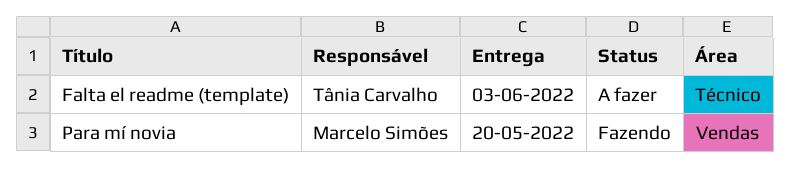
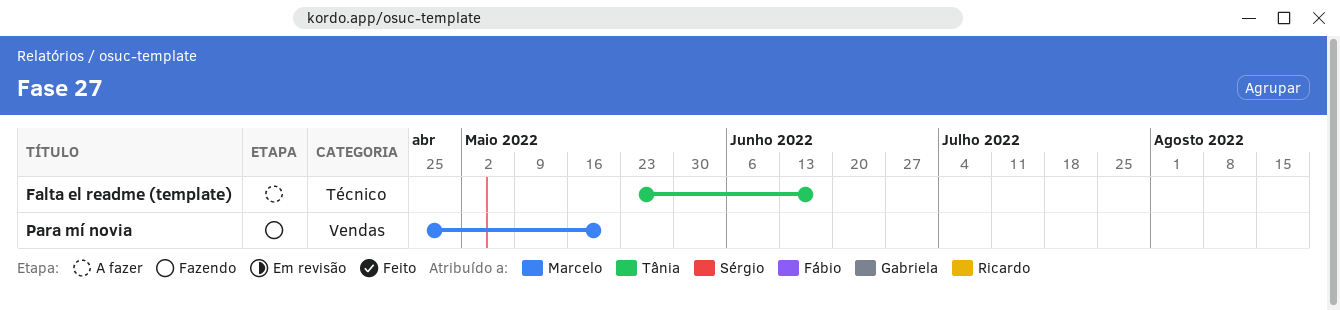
Falta el readme (template), due: Jun 3 -> Jun 17

